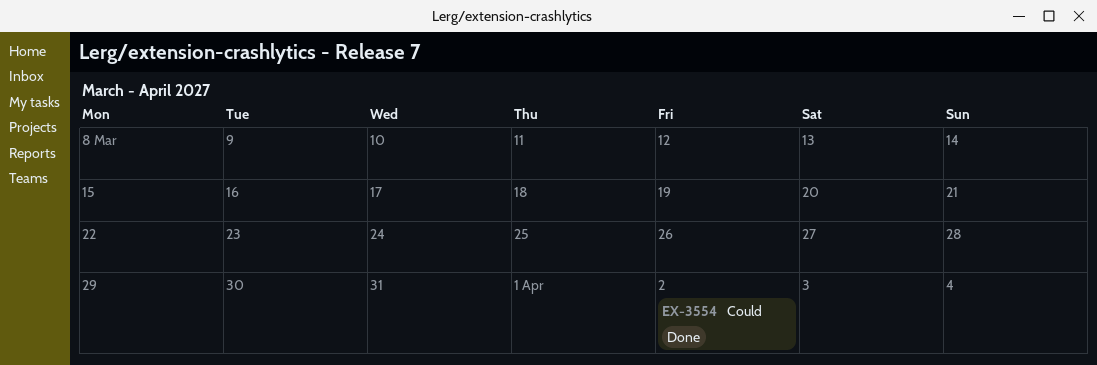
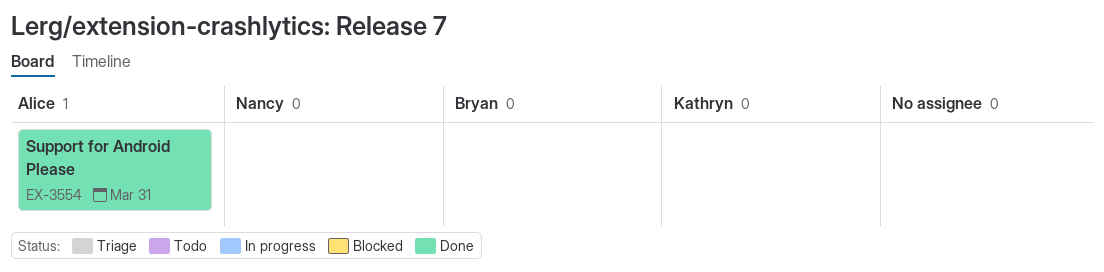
EX-3554, due: Apr 2 -> Mar 31

